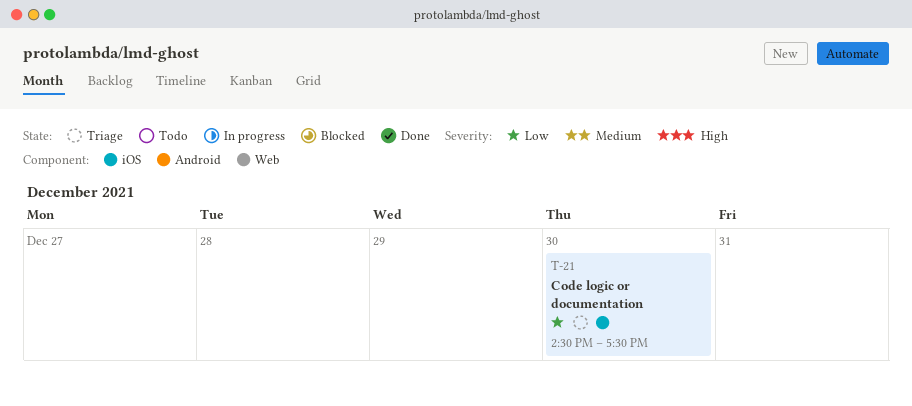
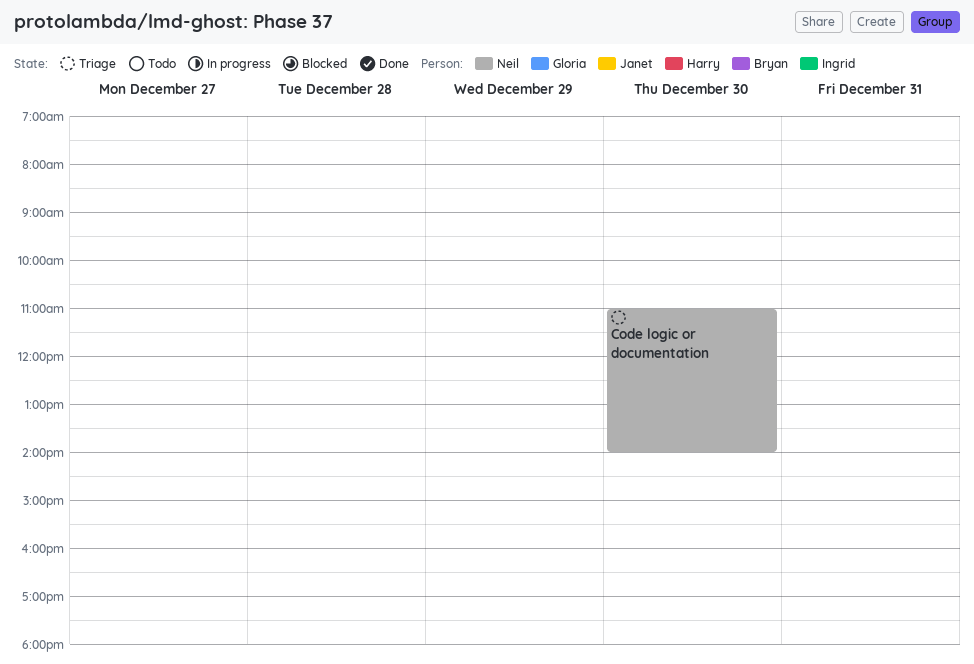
Code logic or documentation, begins: 14:30 -> 11:00
Code logic or documentation, ends: 17:30 -> 14:00

